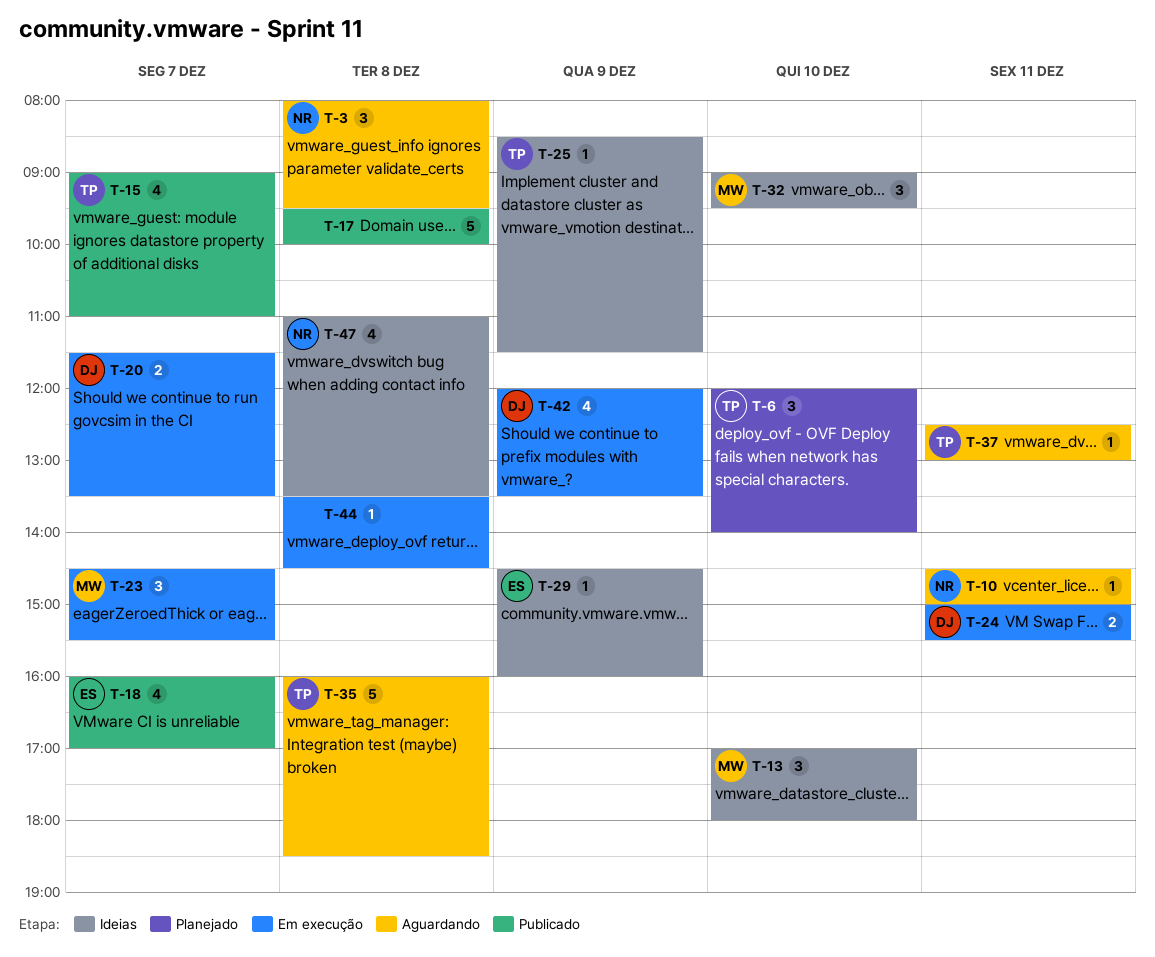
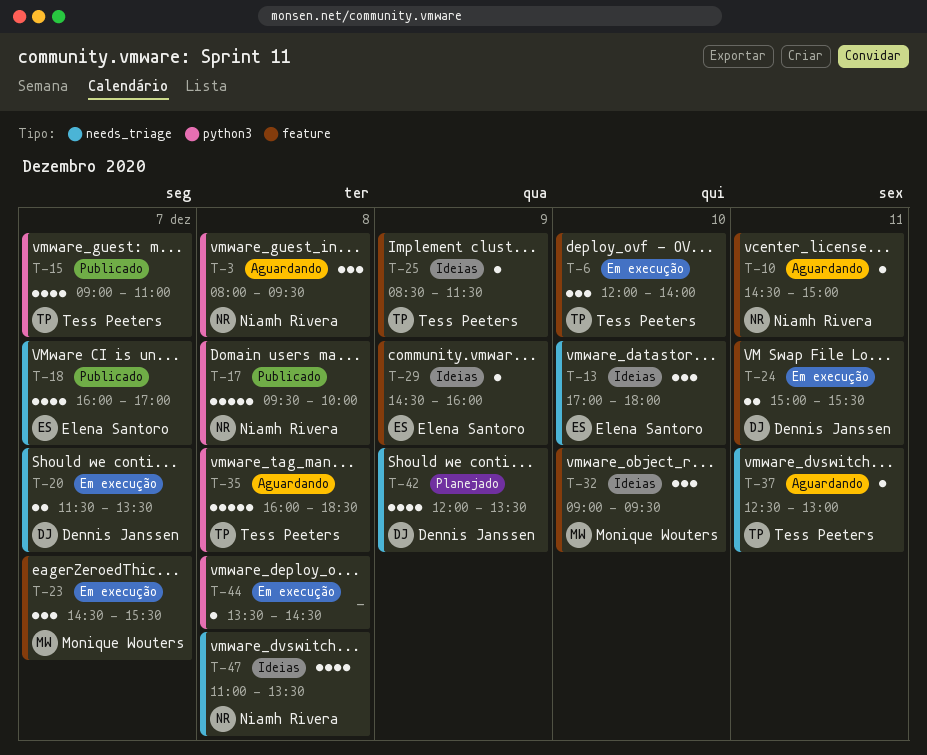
T-6, status: Planejado -> Em execução
T-13, owner: Monique Wouters -> Elena Santoro
T-17, owner: none -> Niamh Rivera
T-42, status: Em execução -> Planejado

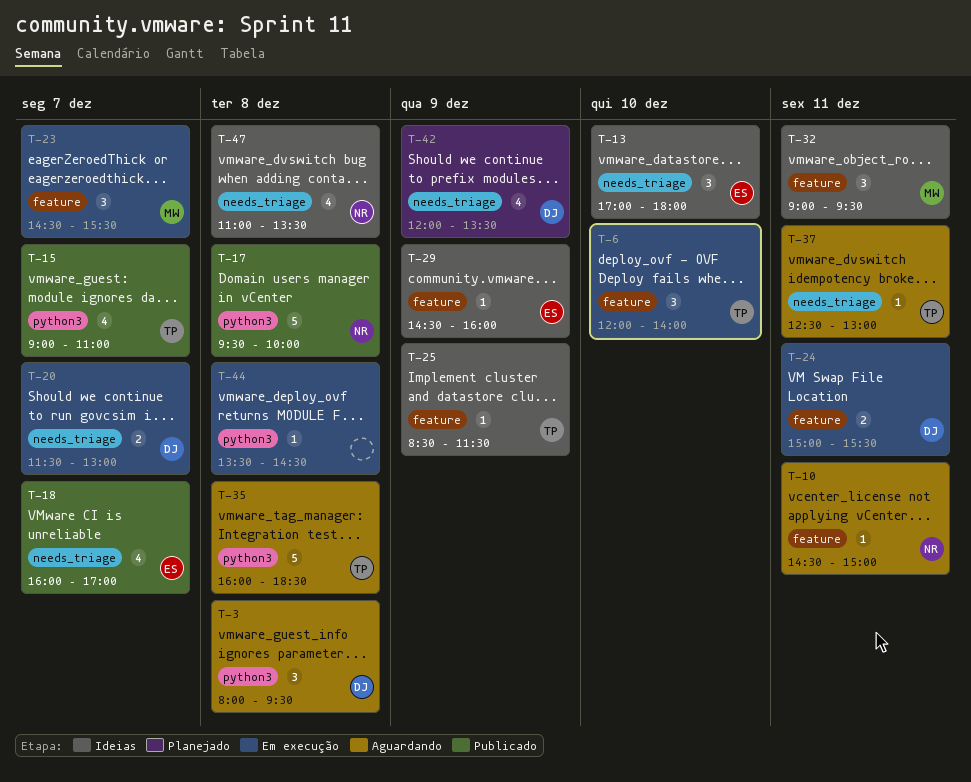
T-3, owner: Niamh Rivera -> Dennis Janssen
T-20, ends: 13:30 -> 13:00
T-32, day: Dec 10 -> Dec 11

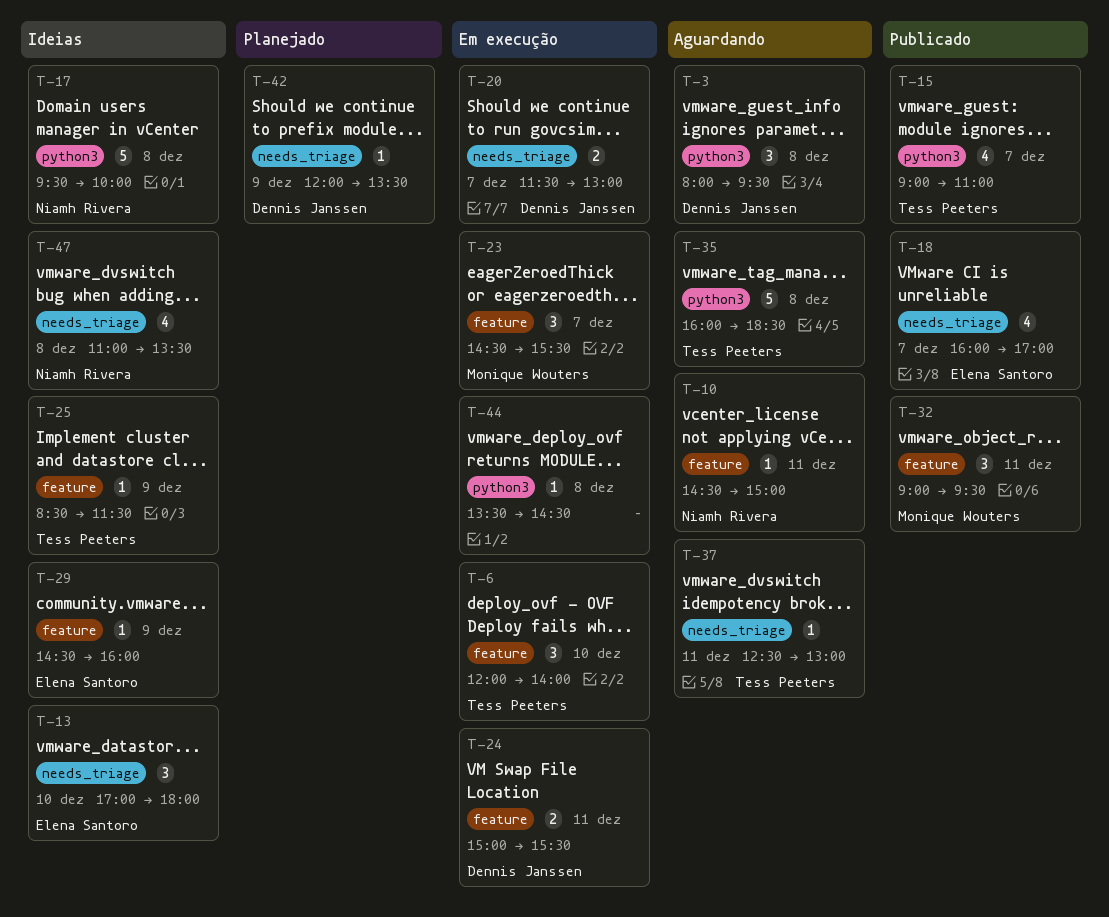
T-17, status: Publicado -> Ideias
T-32, status: Ideias -> Publicado
T-42, estimate: 4 -> 1

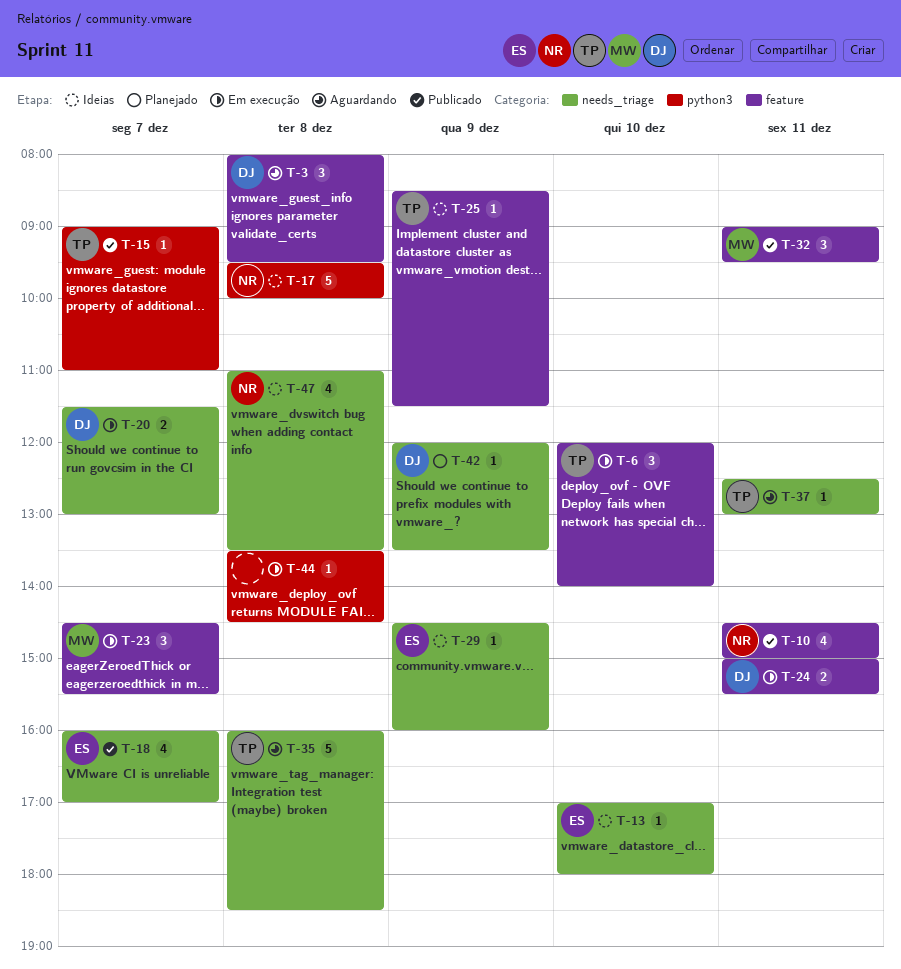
T-3, label: python3 -> feature
T-10, status: Aguardando -> Publicado
T-10, estimate: 1 -> 4
T-13, estimate: 3 -> 1
T-15, estimate: 4 -> 1
T-29, label: feature -> needs_triage
T-35, label: python3 -> needs_triage

